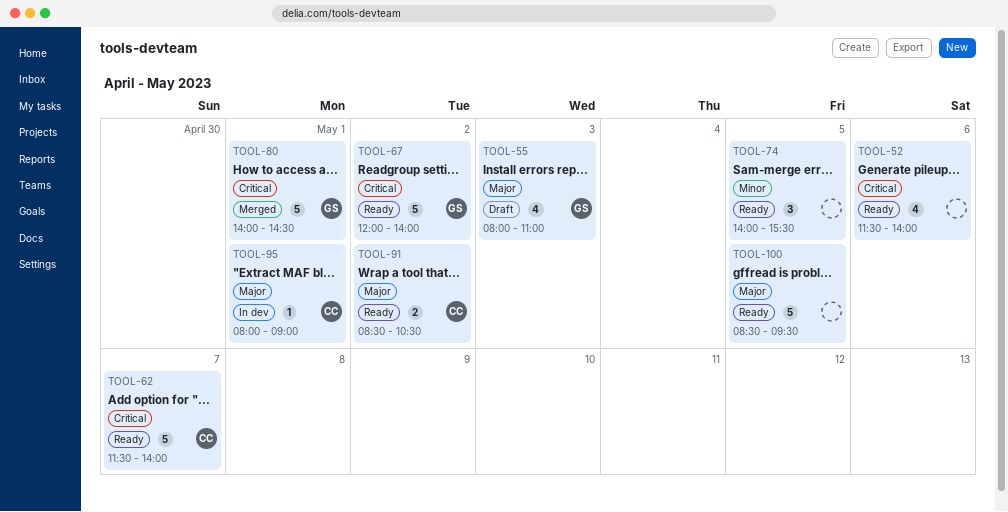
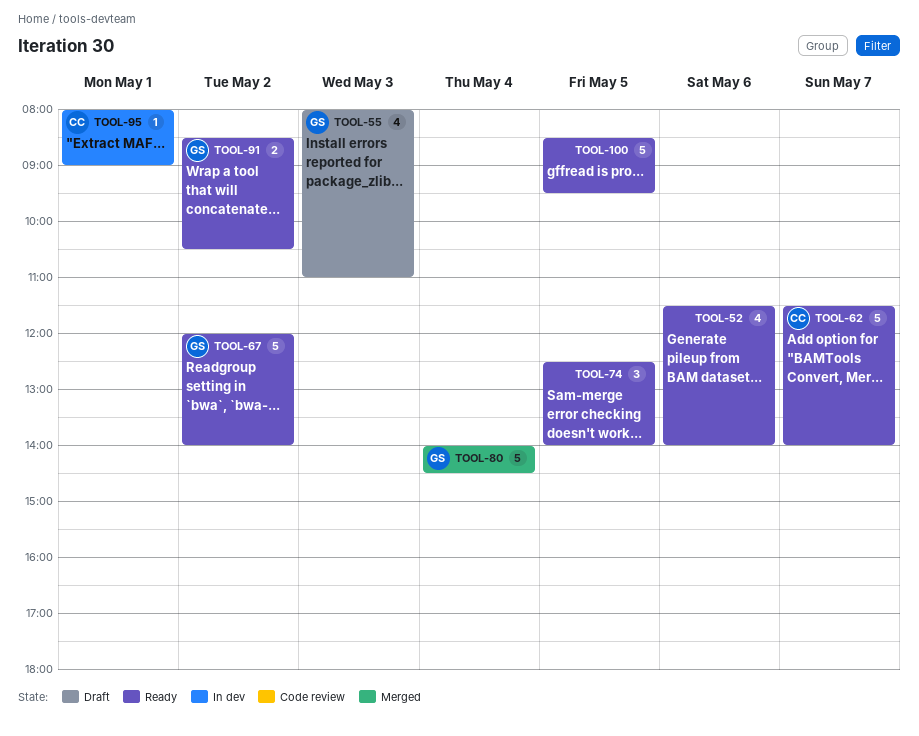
TOOL-74, begins: 14:00 -> 12:30
TOOL-74, ends: 15:30 -> 14:00
TOOL-80, day: May 1 -> May 4
TOOL-91, owner: CC -> GS

